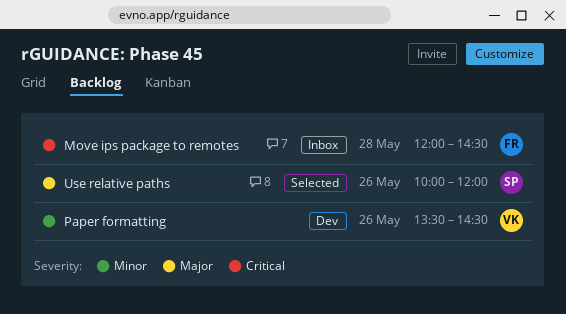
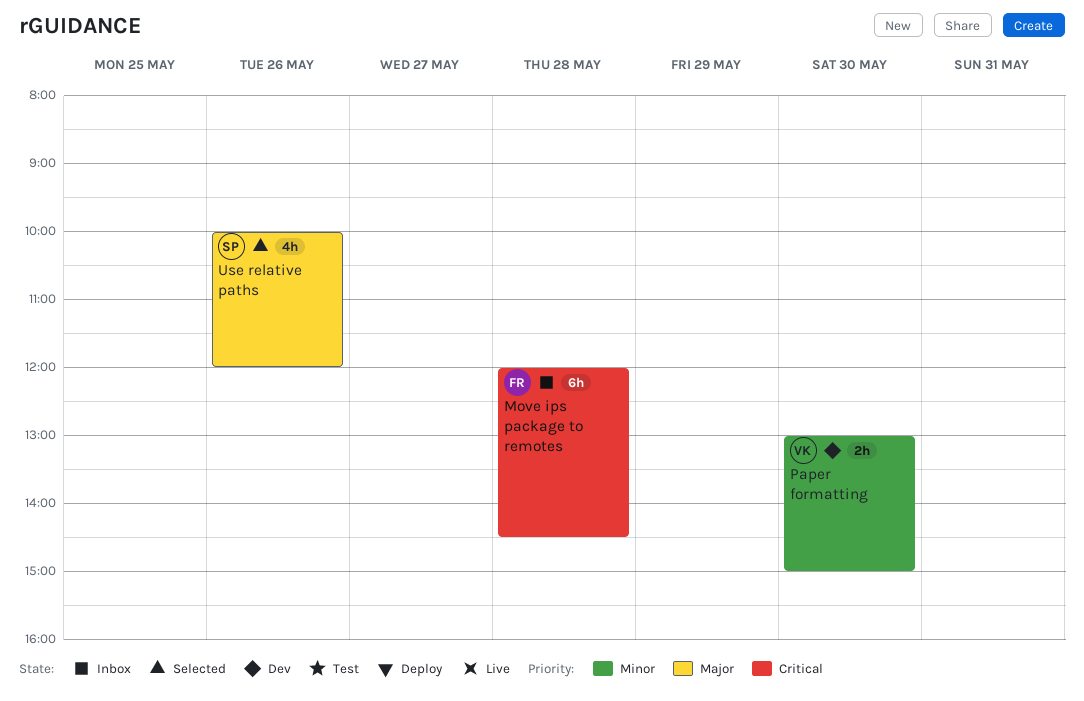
Paper formatting, day: May 26 -> May 30
Paper formatting, begins: 13:30 -> 13:00
Paper formatting, ends: 14:30 -> 15:00

